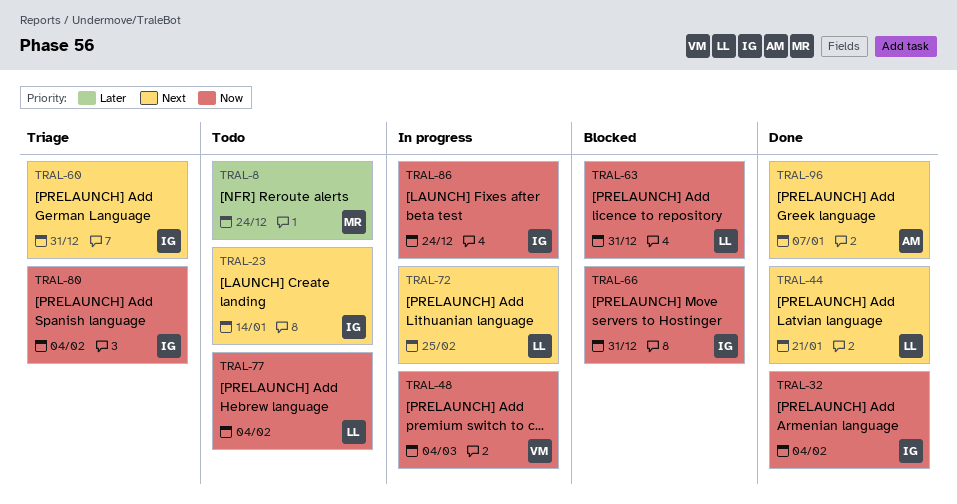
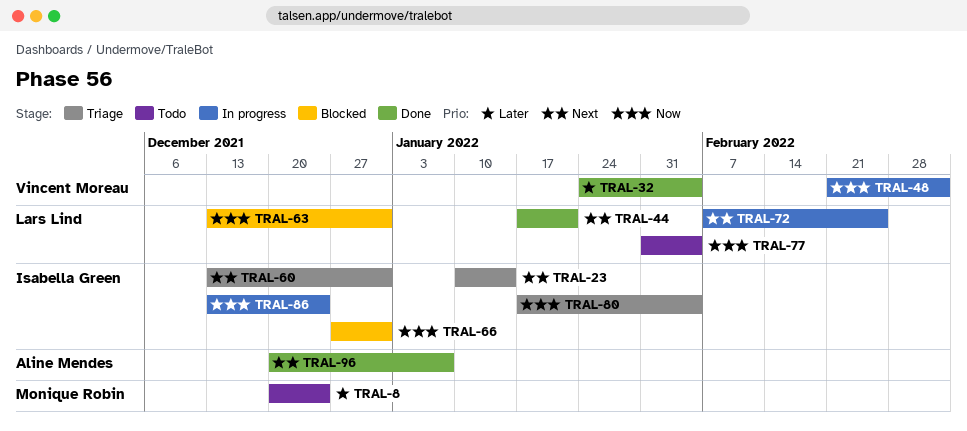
TRAL-23, status: Todo -> Triage
TRAL-32, owner: Isabella Green -> Vincent Moreau
TRAL-32, priority: Now -> Later

